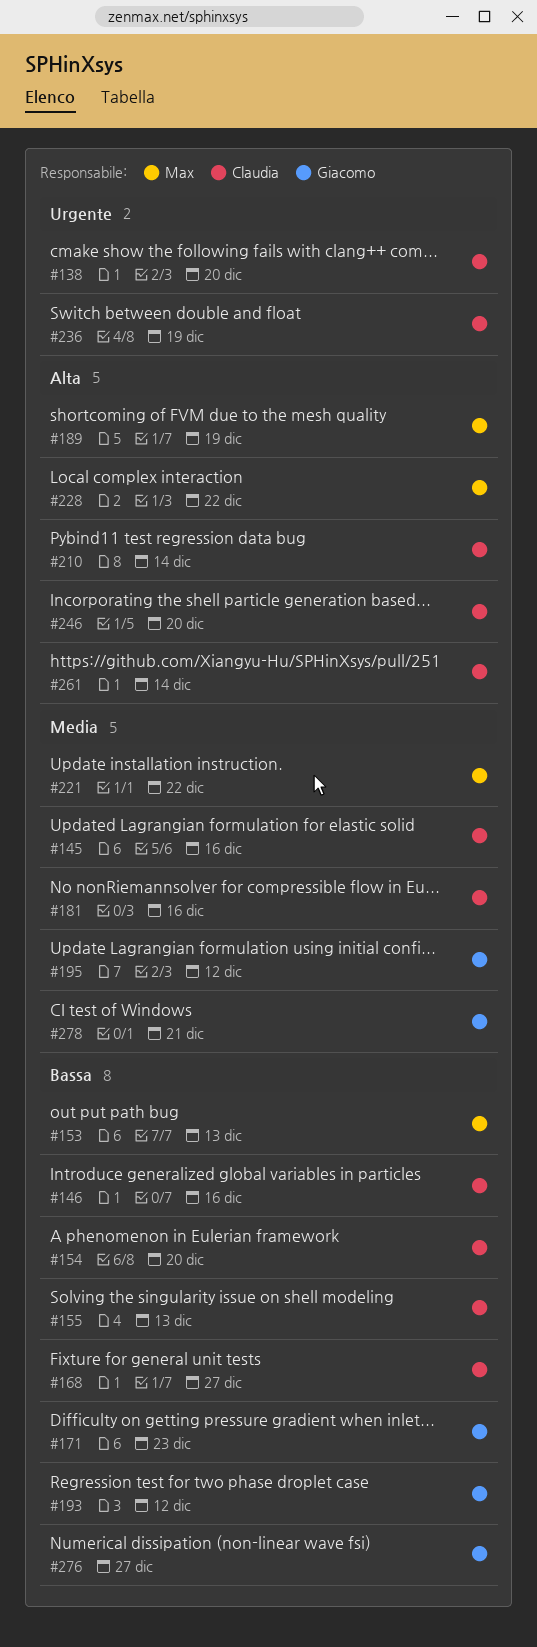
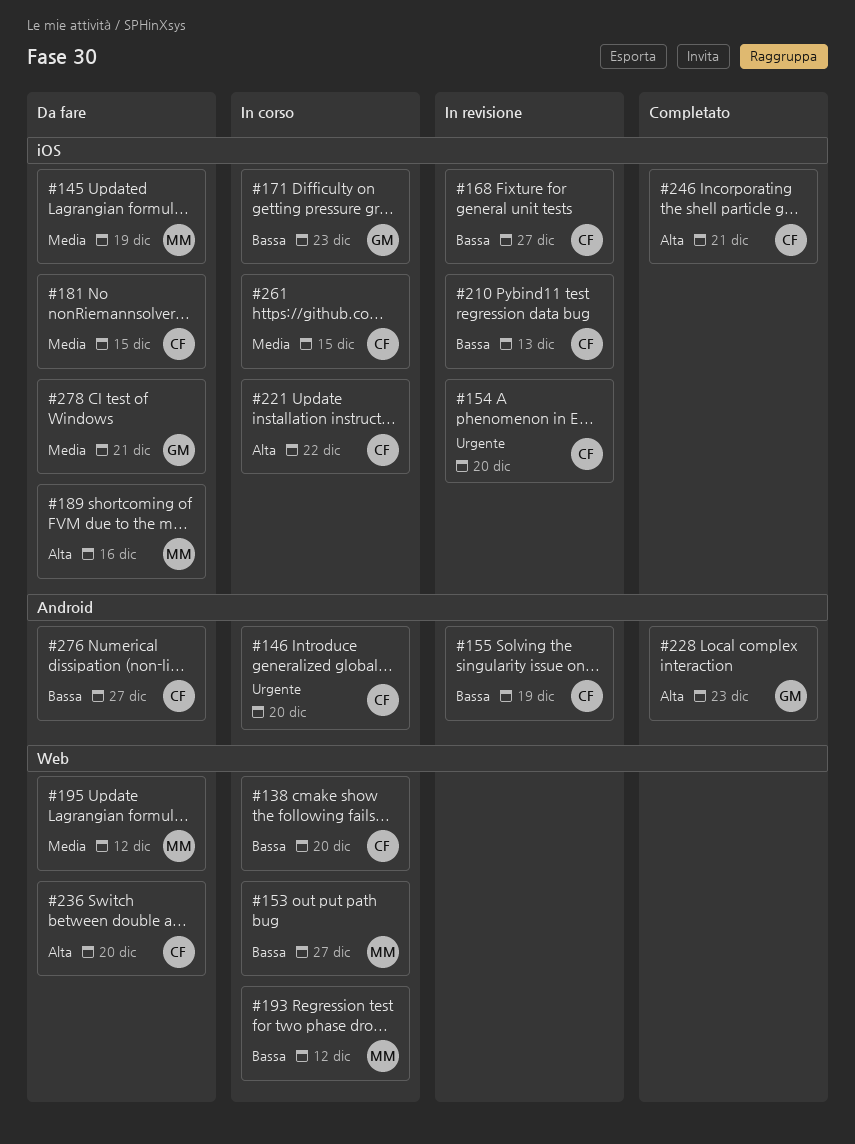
#138, priority: Urgente -> Bassa
#145, owner: Claudia -> Max
#145, due: Dec 16 -> Dec 19
#146, priority: Bassa -> Urgente
#146, due: Dec 16 -> Dec 20
#153, due: Dec 13 -> Dec 27
#154, priority: Bassa -> Urgente
#155, due: Dec 13 -> Dec 19
#181, due: Dec 16 -> Dec 15
#189, due: Dec 19 -> Dec 16
#193, owner: Giacomo -> Max
#195, owner: Giacomo -> Max
#210, priority: Alta -> Bassa
#210, due: Dec 14 -> Dec 13
#221, owner: Max -> Claudia
#221, priority: Media -> Alta
#228, owner: Max -> Giacomo
#228, due: Dec 22 -> Dec 23
#236, priority: Urgente -> Alta
#236, due: Dec 19 -> Dec 20
#246, due: Dec 20 -> Dec 21
#261, priority: Alta -> Media
#261, due: Dec 14 -> Dec 15
#276, owner: Giacomo -> Claudia

